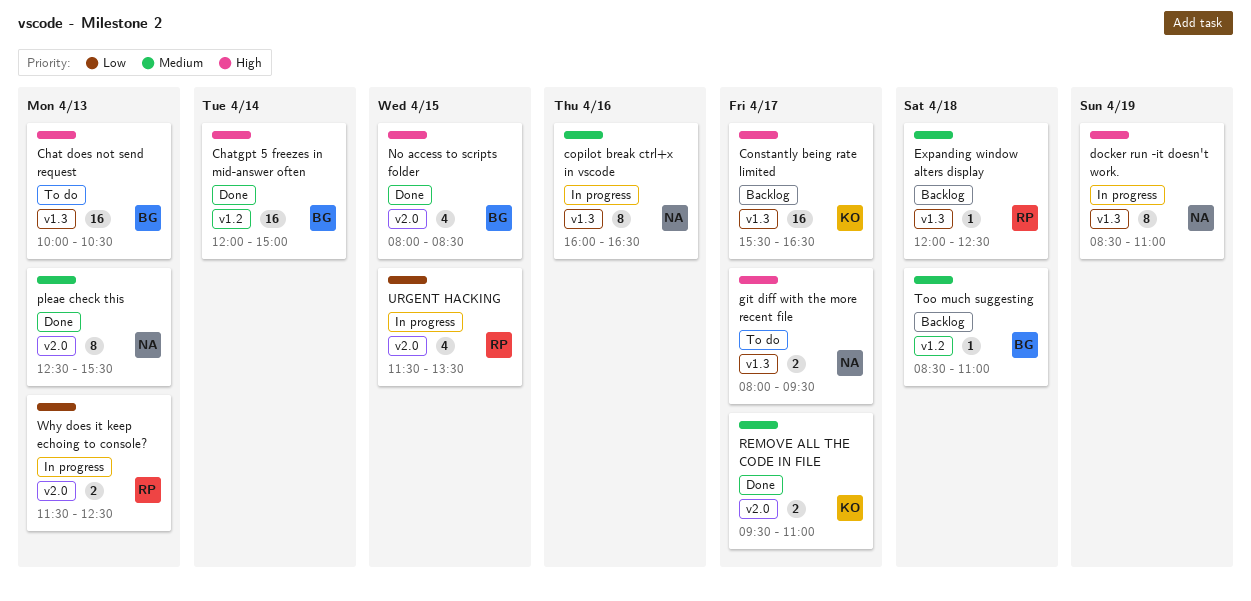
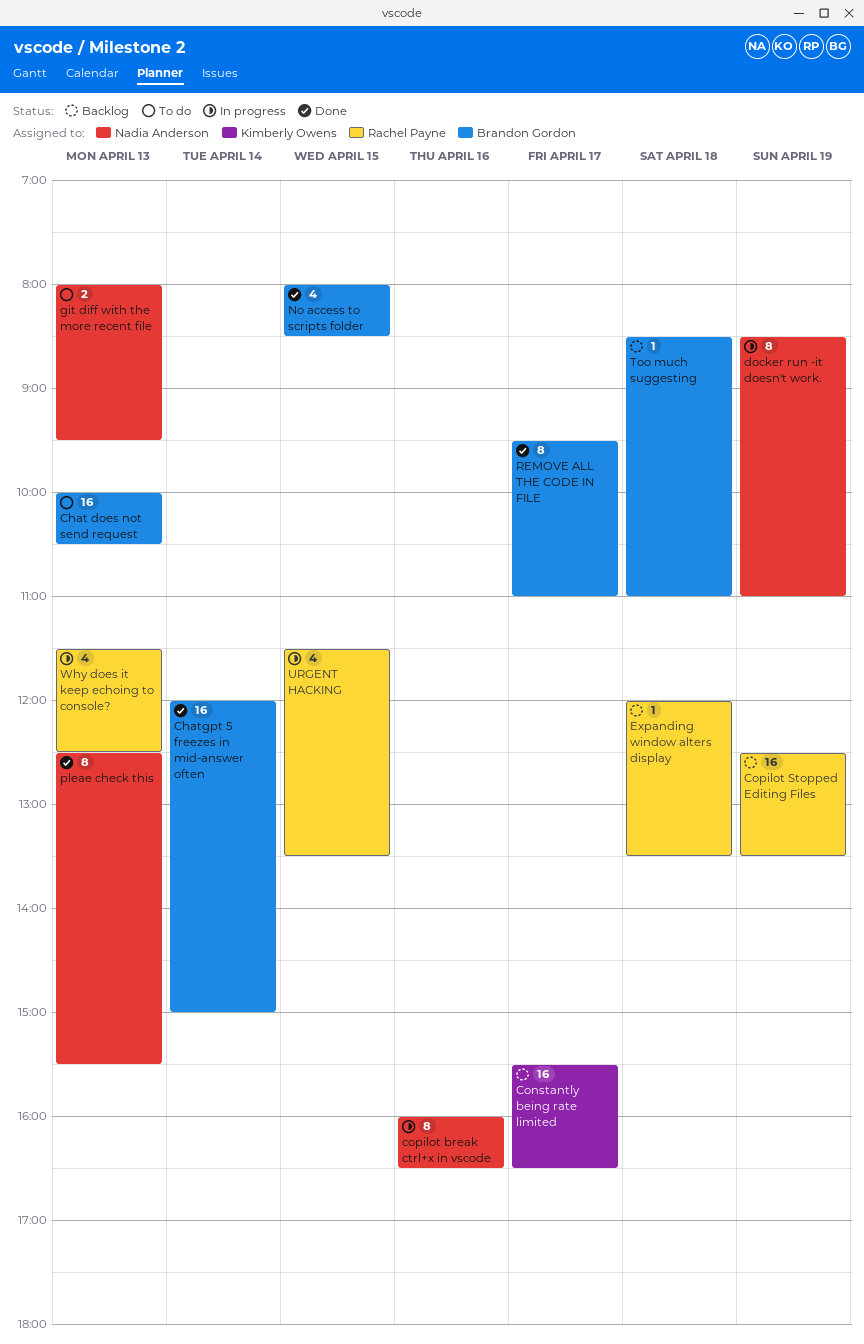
Copilot Stopped Editing Files: none -> present
Expanding window alters display, ends: 12:30 -> 13:30
git diff with the more recent file, day: Apr 17 -> Apr 13
REMOVE ALL THE CODE IN FILE, owner: Kimberly Owens -> Brandon Gordon
REMOVE ALL THE CODE IN FILE, estimate: 2 -> 8
Why does it keep echoing to console?, estimate: 2 -> 4

